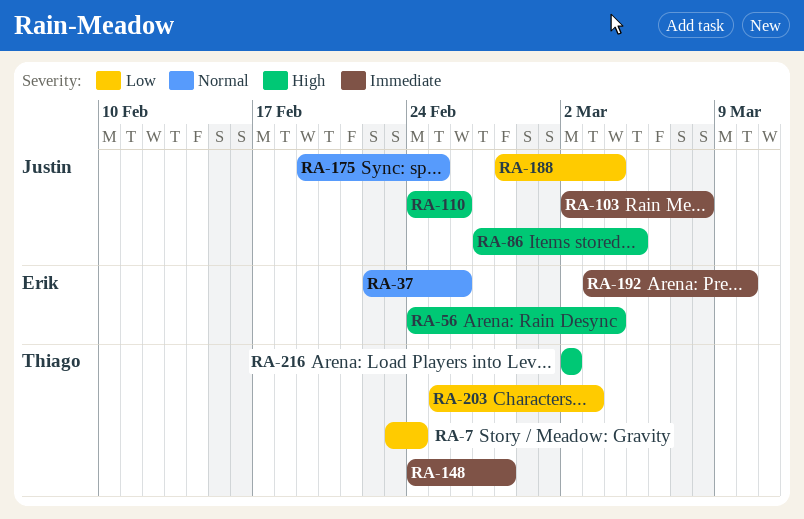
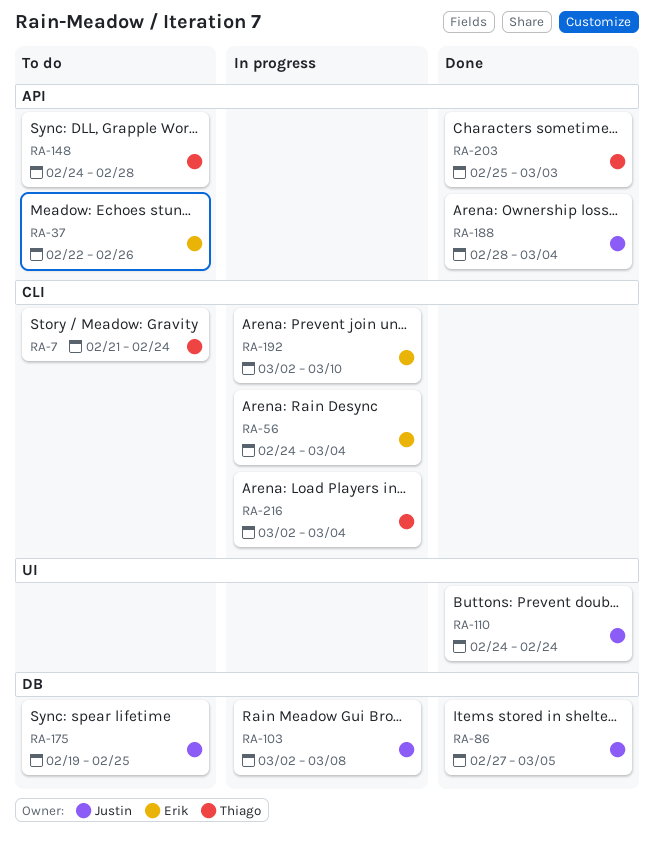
RA-7, start: Feb 23 -> Feb 21
RA-110, due: Feb 26 -> Feb 24
RA-192, start: Mar 3 -> Mar 2
RA-216, due: Mar 2 -> Mar 4

